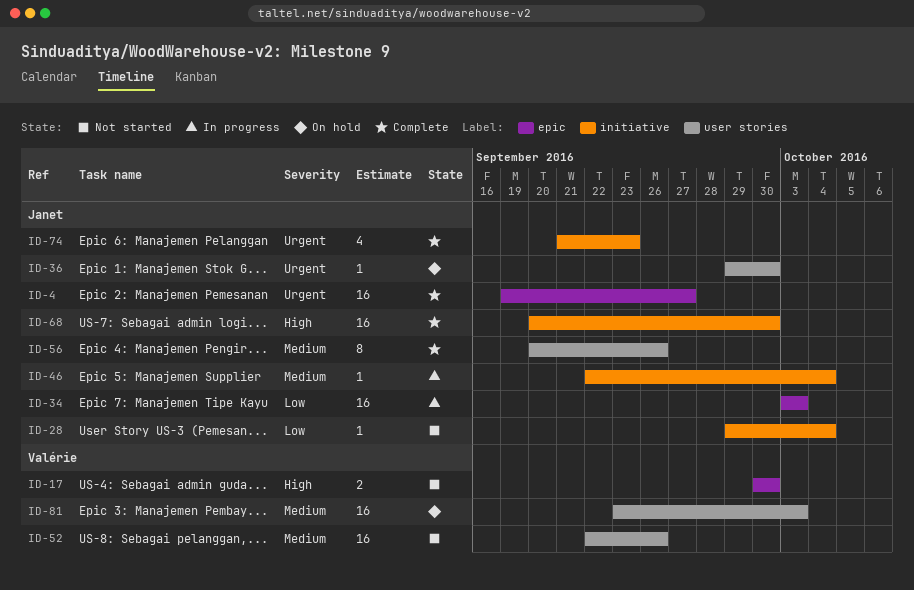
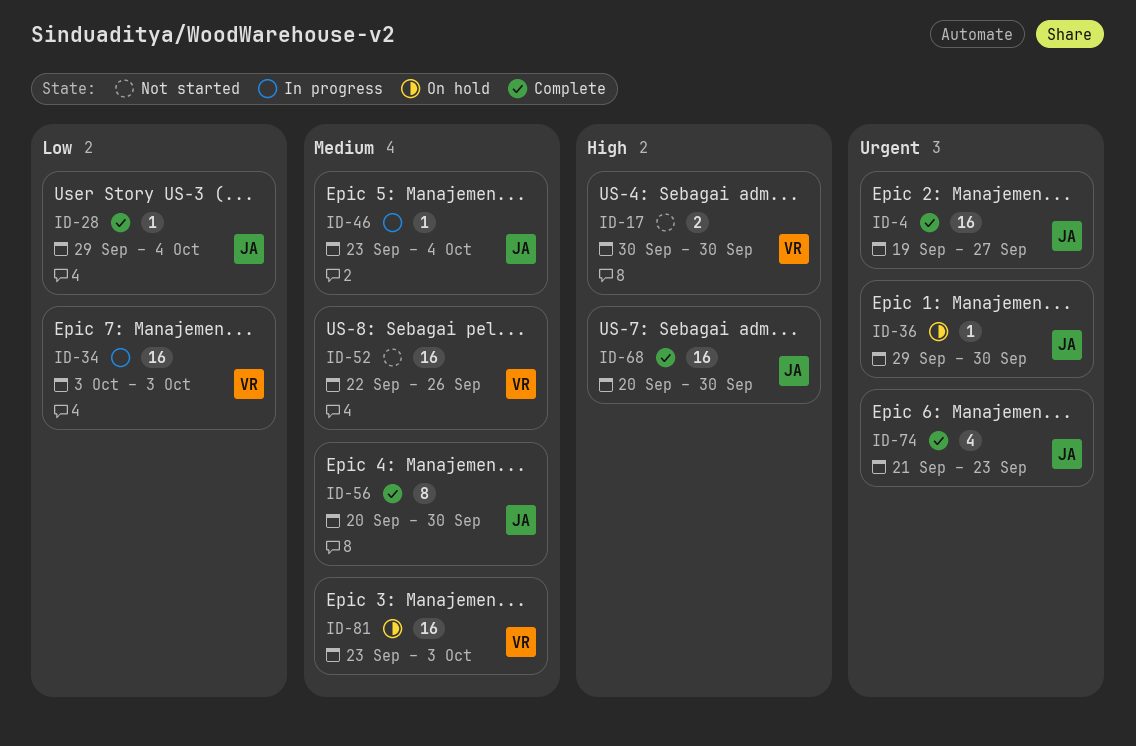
ID-28, status: Not started -> Complete
ID-34, owner: Janet -> Valérie
ID-46, start: Sep 22 -> Sep 23
ID-56, due: Sep 26 -> Sep 30

